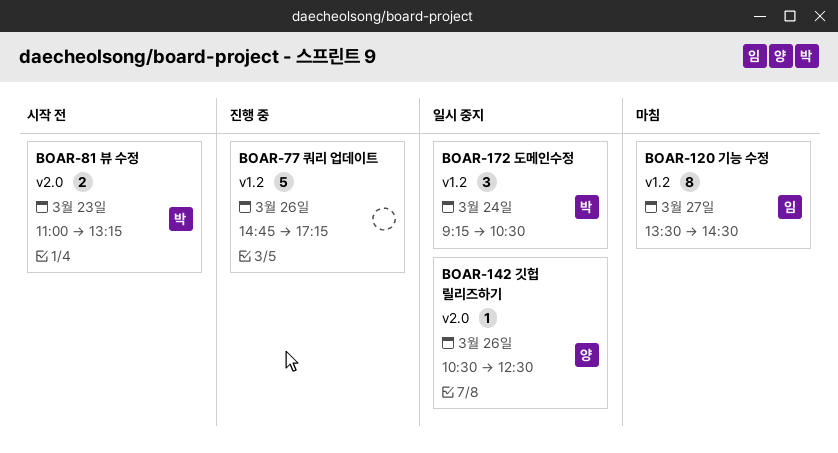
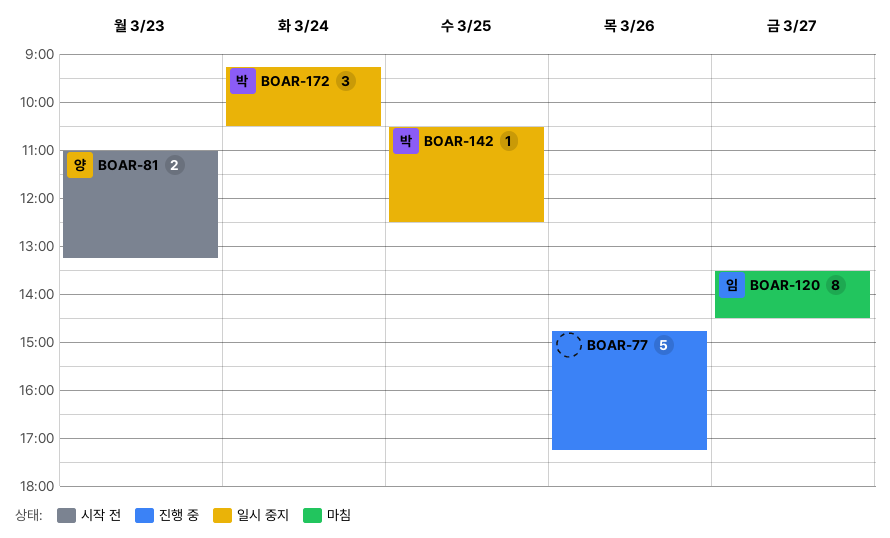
BOAR-81, owner: 박 -> 양
BOAR-142, owner: 양 -> 박
BOAR-142, day: Mar 26 -> Mar 25

